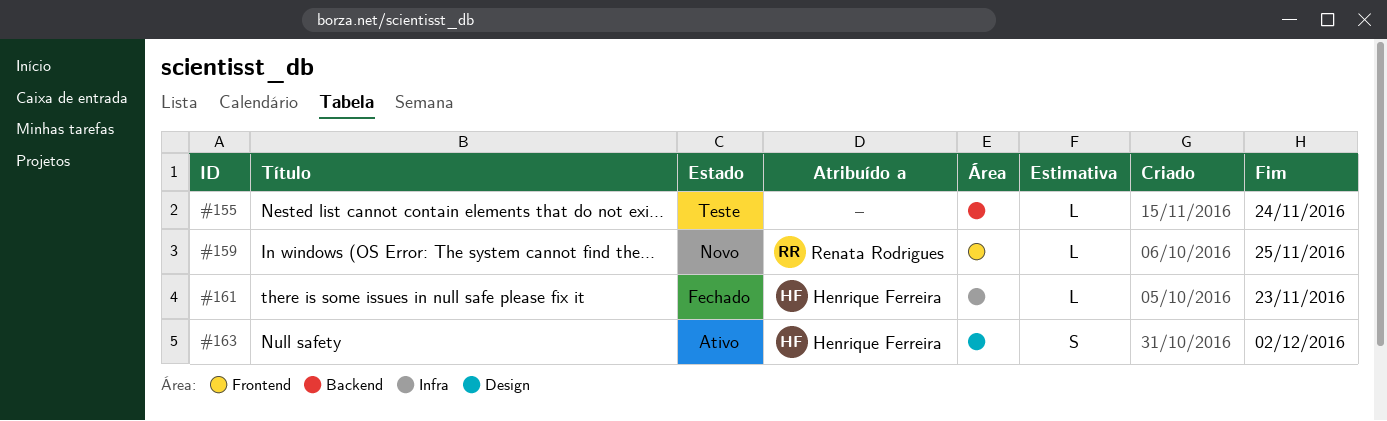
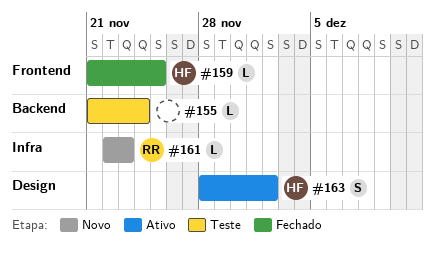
#159, status: Novo -> Fechado
#159, owner: Renata Rodrigues -> Henrique Ferreira
#161, status: Fechado -> Novo
#161, owner: Henrique Ferreira -> Renata Rodrigues

